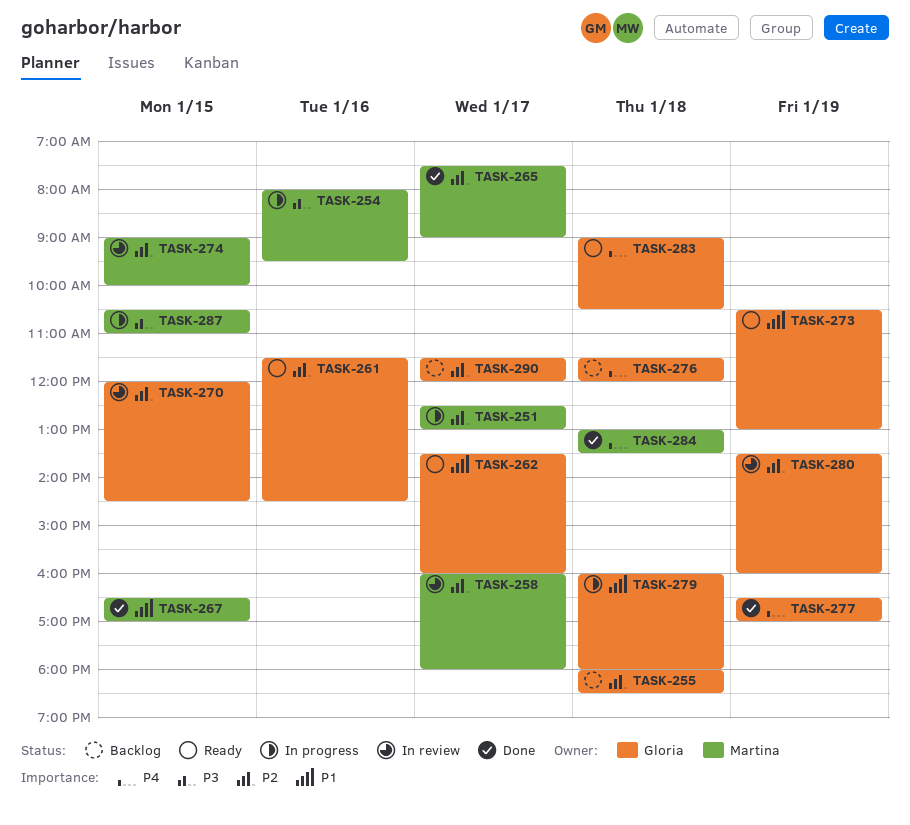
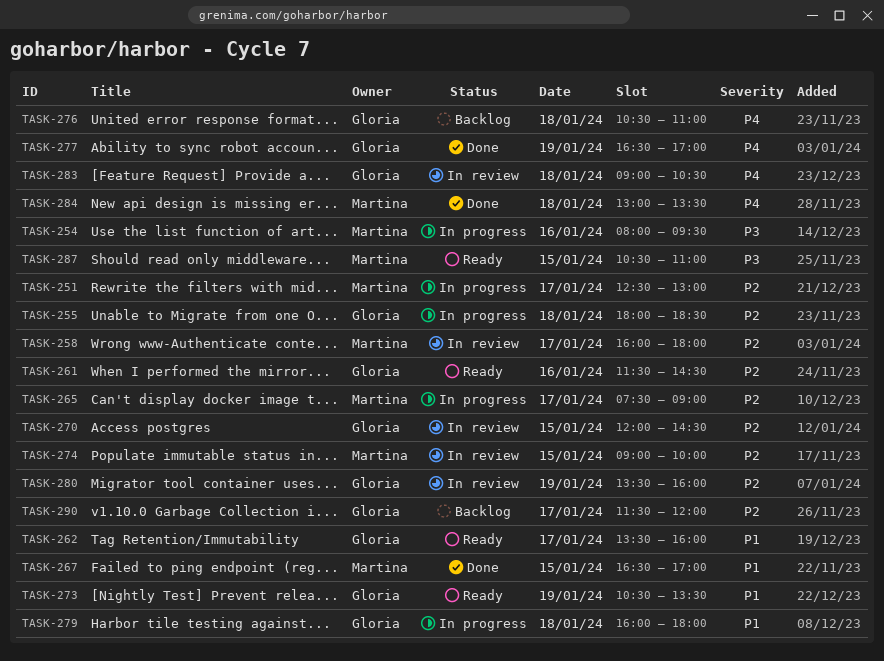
TASK-255, status: Backlog -> In progress
TASK-265, status: Done -> In progress
TASK-273, ends: 13:00 -> 13:30
TASK-276, begins: 11:30 -> 10:30
TASK-276, ends: 12:00 -> 11:00
TASK-283, status: Ready -> In review
TASK-287, status: In progress -> Ready

